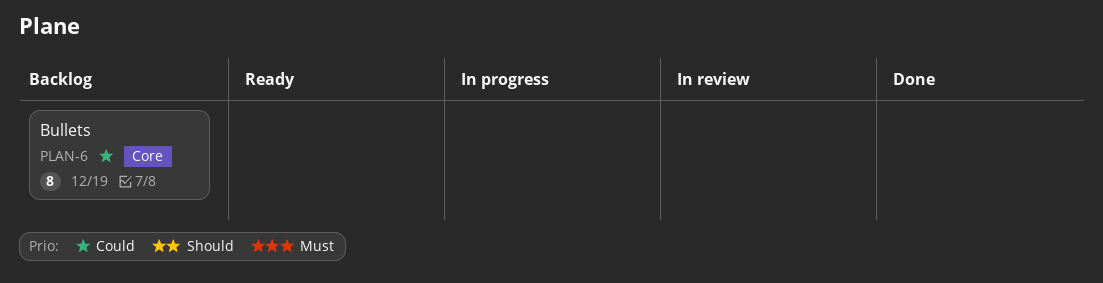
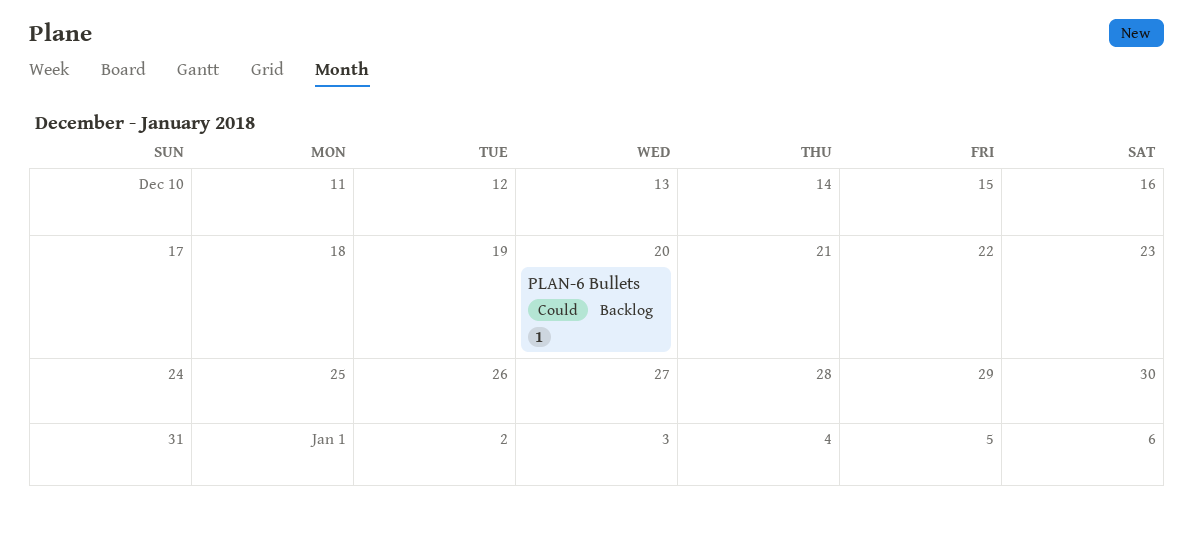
PLAN-6, estimate: 8 -> 1
PLAN-6, due: Dec 19 -> Dec 20

